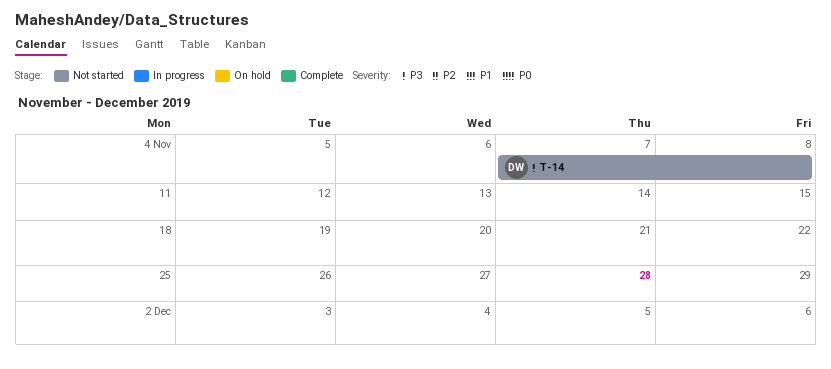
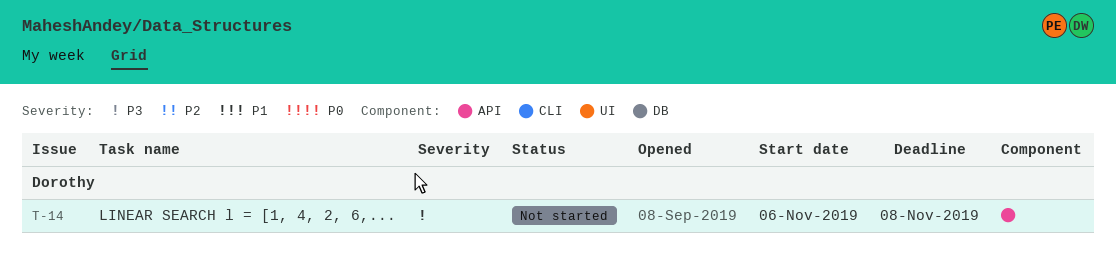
T-14, start: Nov 7 -> Nov 6

